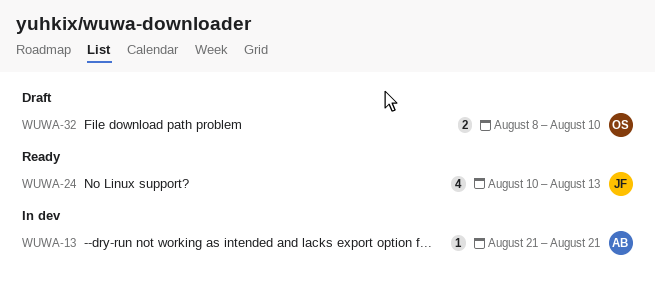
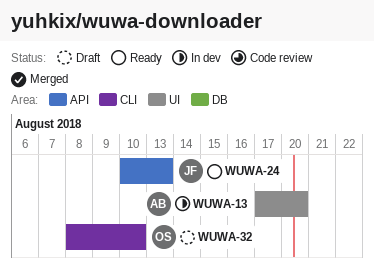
WUWA-13, start: Aug 21 -> Aug 17
WUWA-13, due: Aug 21 -> Aug 20

